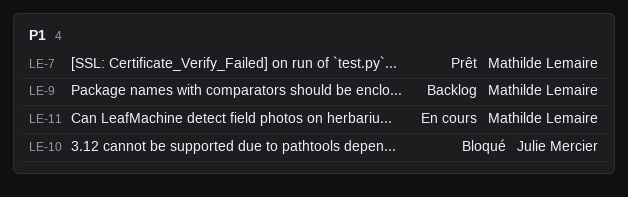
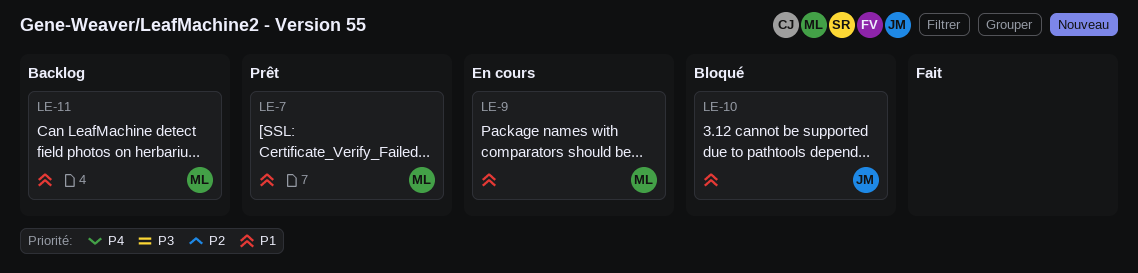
LE-9, status: Backlog -> En cours
LE-11, status: En cours -> Backlog

